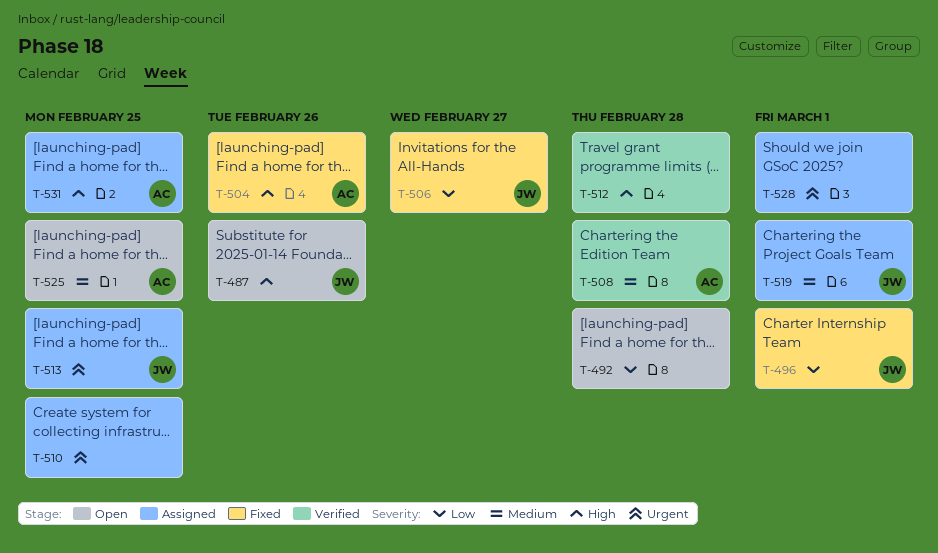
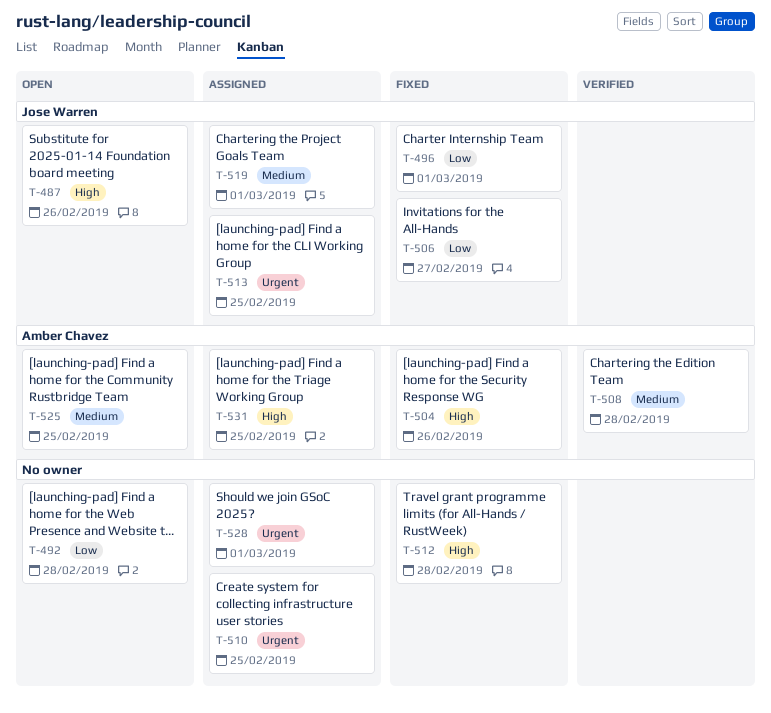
T-512, status: Verified -> Fixed

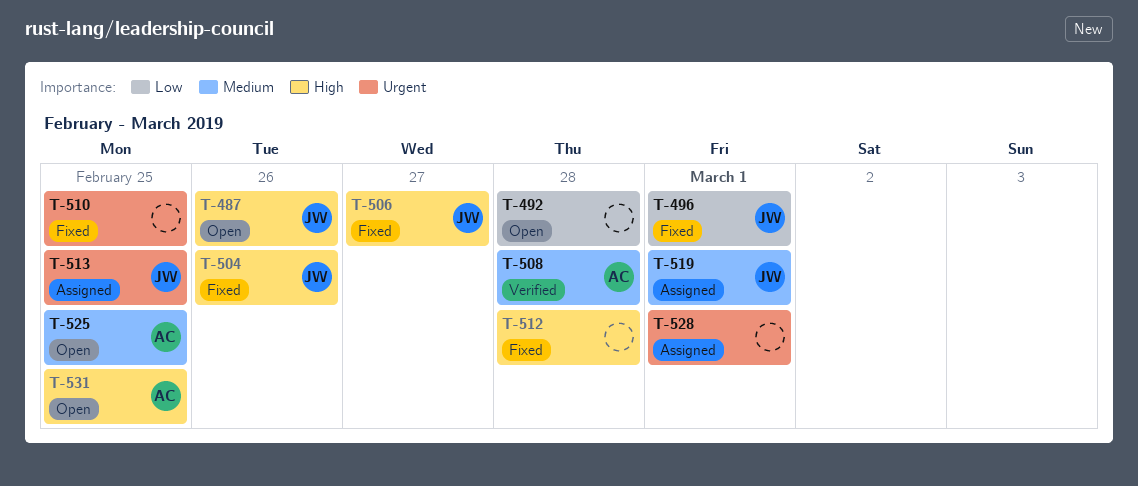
T-504, owner: Amber Chavez -> Jose Warren
T-506, priority: Low -> High
T-510, status: Assigned -> Fixed
T-531, status: Assigned -> Open

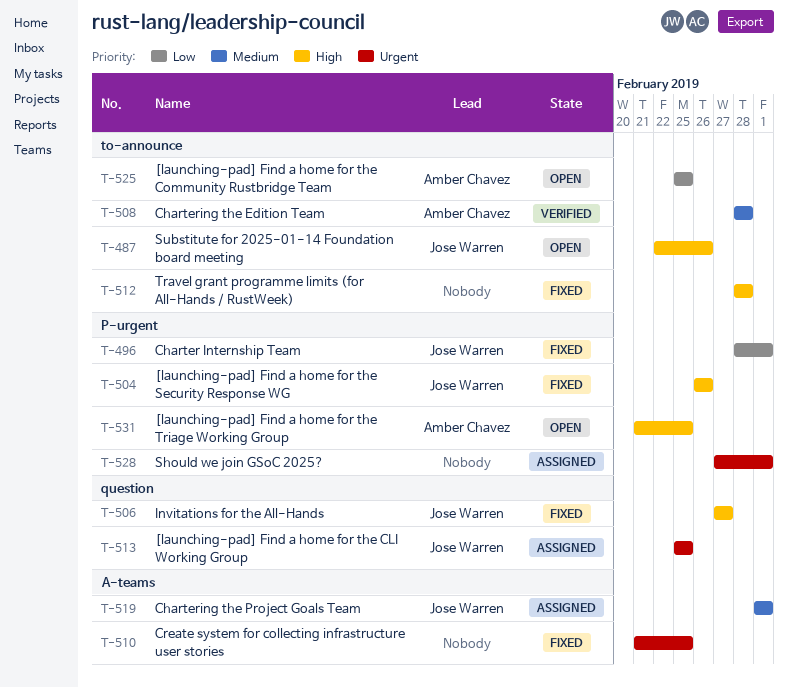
T-492: present -> none
T-525, priority: Medium -> Low

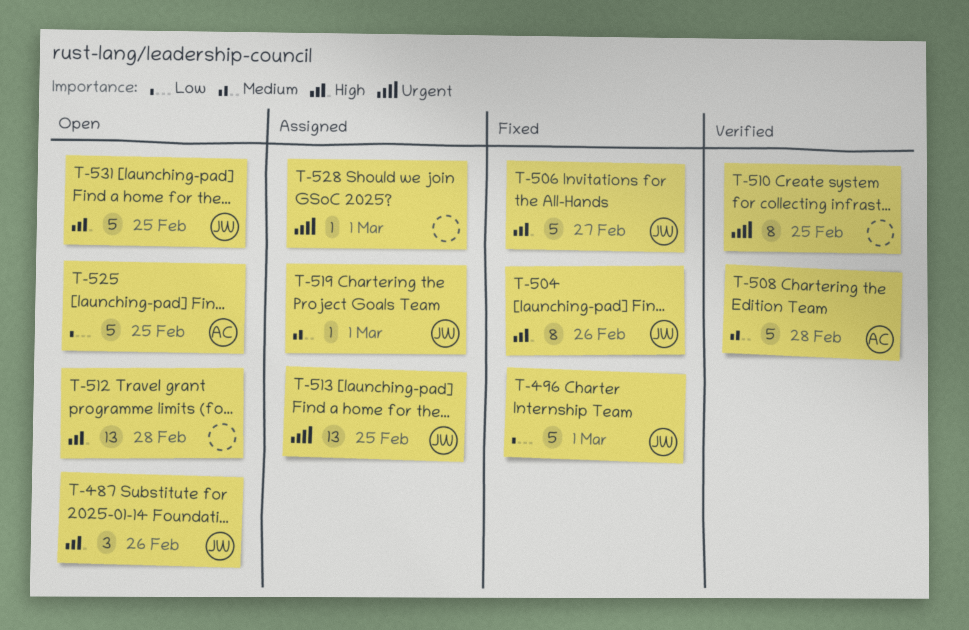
T-510, status: Fixed -> Verified
T-512, status: Fixed -> Open
T-531, owner: Amber Chavez -> Jose Warren

